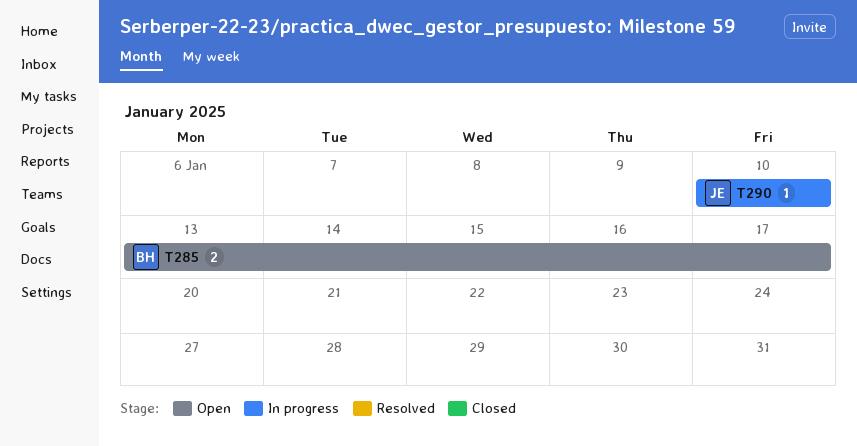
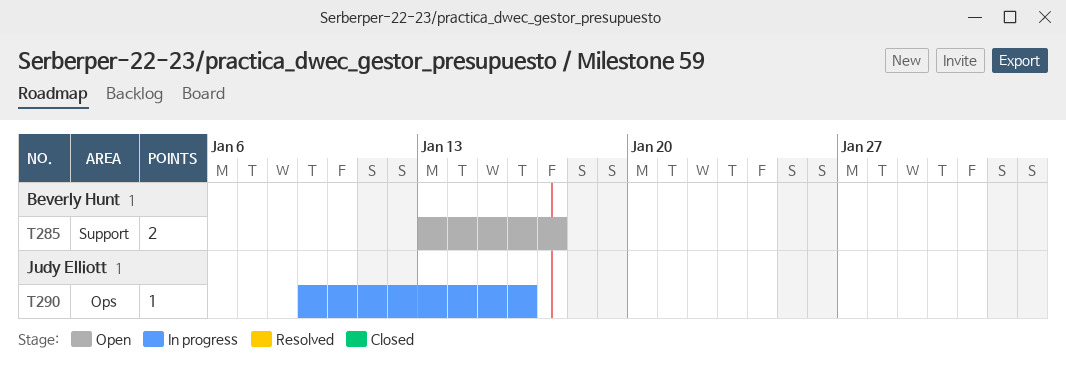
T290, start: Jan 10 -> Jan 9
T290, due: Jan 10 -> Jan 16

